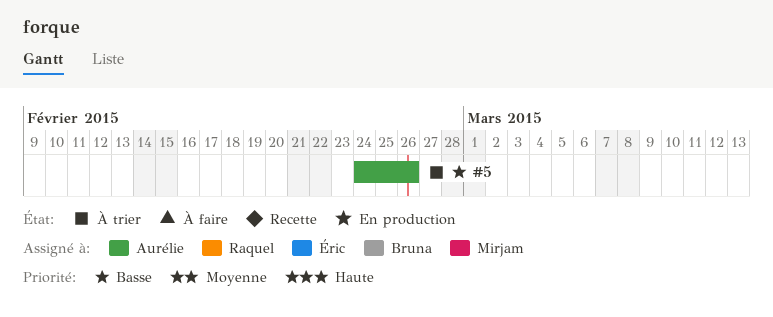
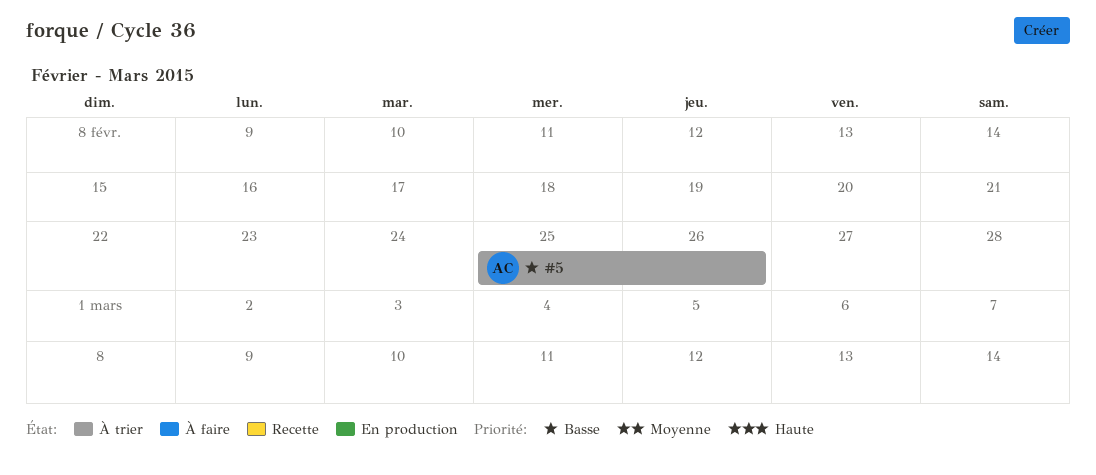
#5, start: Feb 24 -> Feb 25

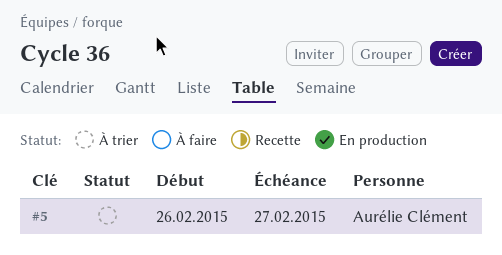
#5, start: Feb 25 -> Feb 26
#5, due: Feb 26 -> Feb 27

